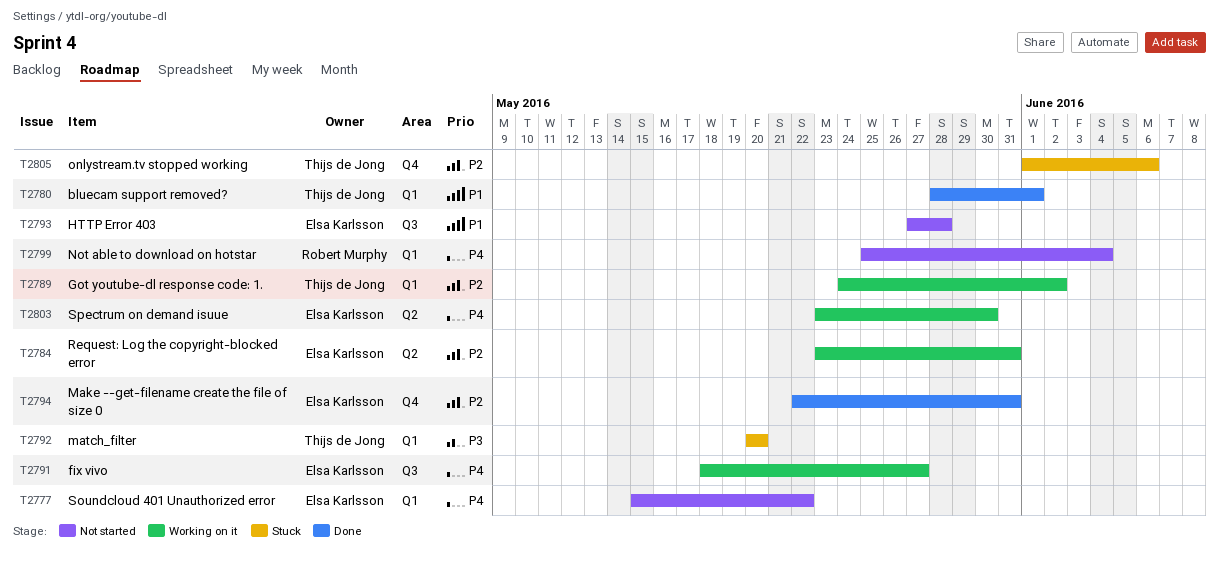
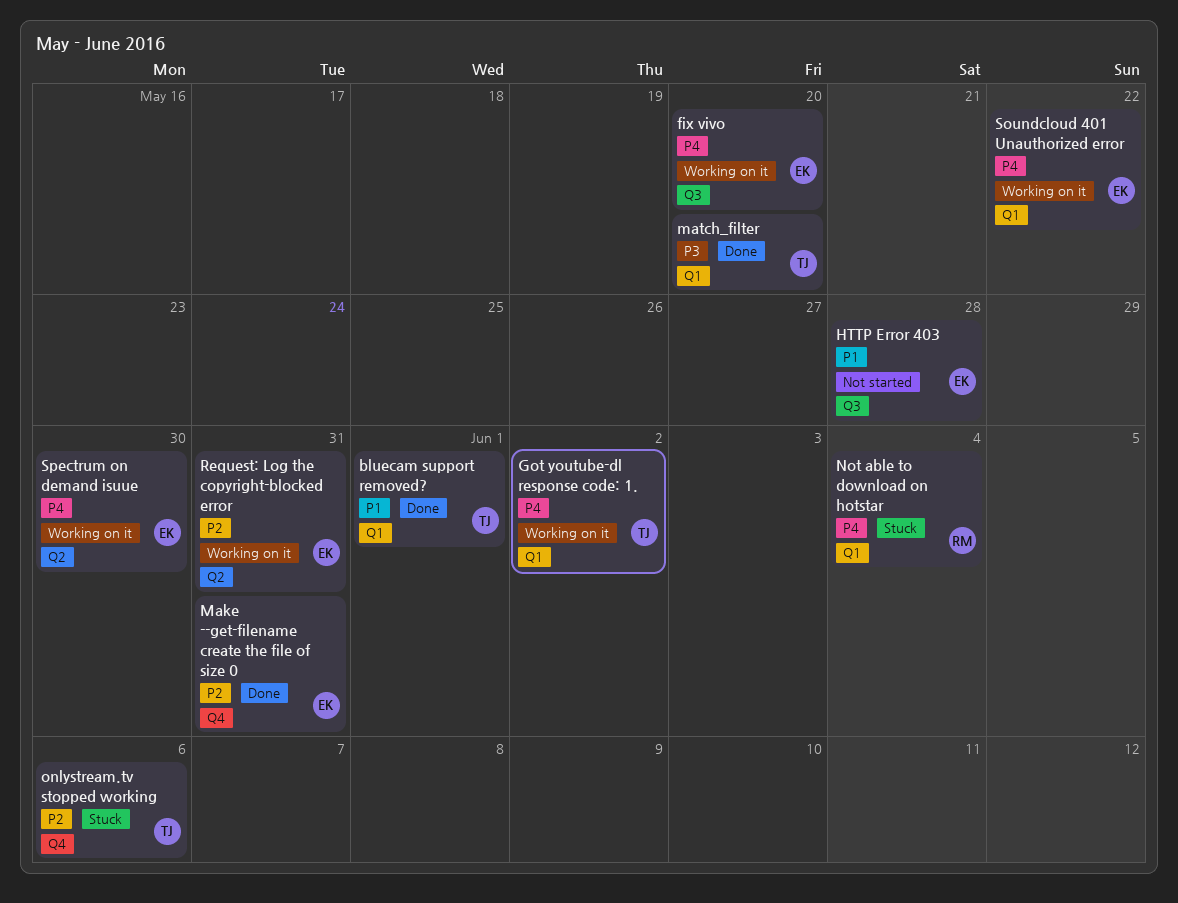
fix vivo, due: May 27 -> May 20
Got youtube-dl response code: 1., priority: P2 -> P4
match_filter, status: Stuck -> Done
Not able to download on hotstar, status: Not started -> Stuck
Soundcloud 401 Unauthorized error, status: Not started -> Working on it

